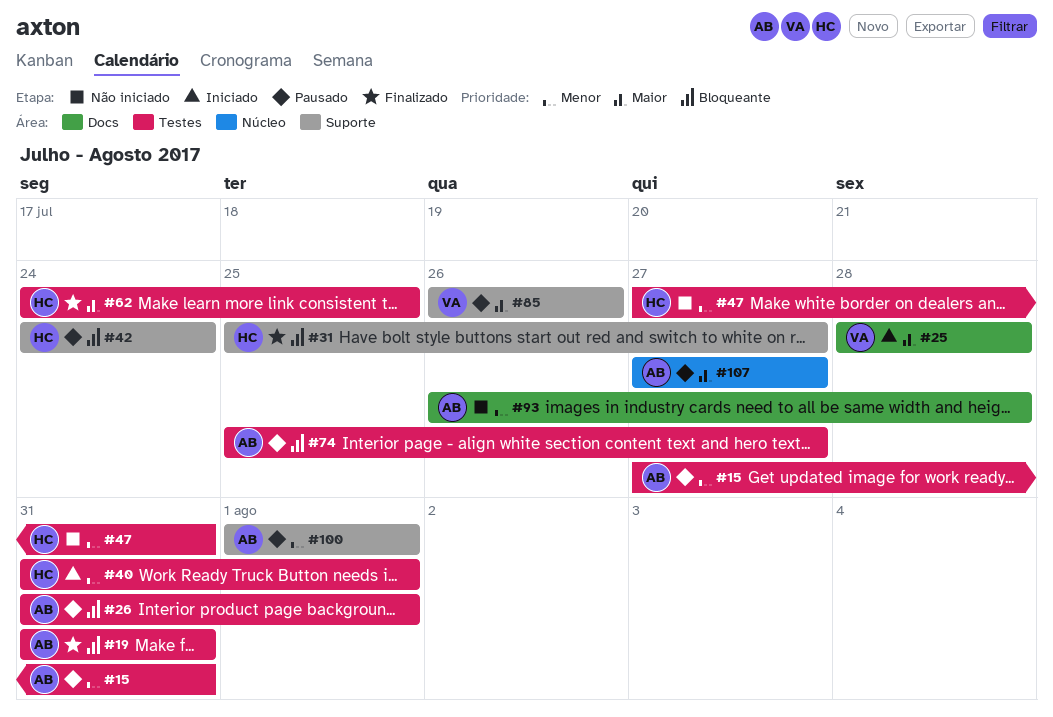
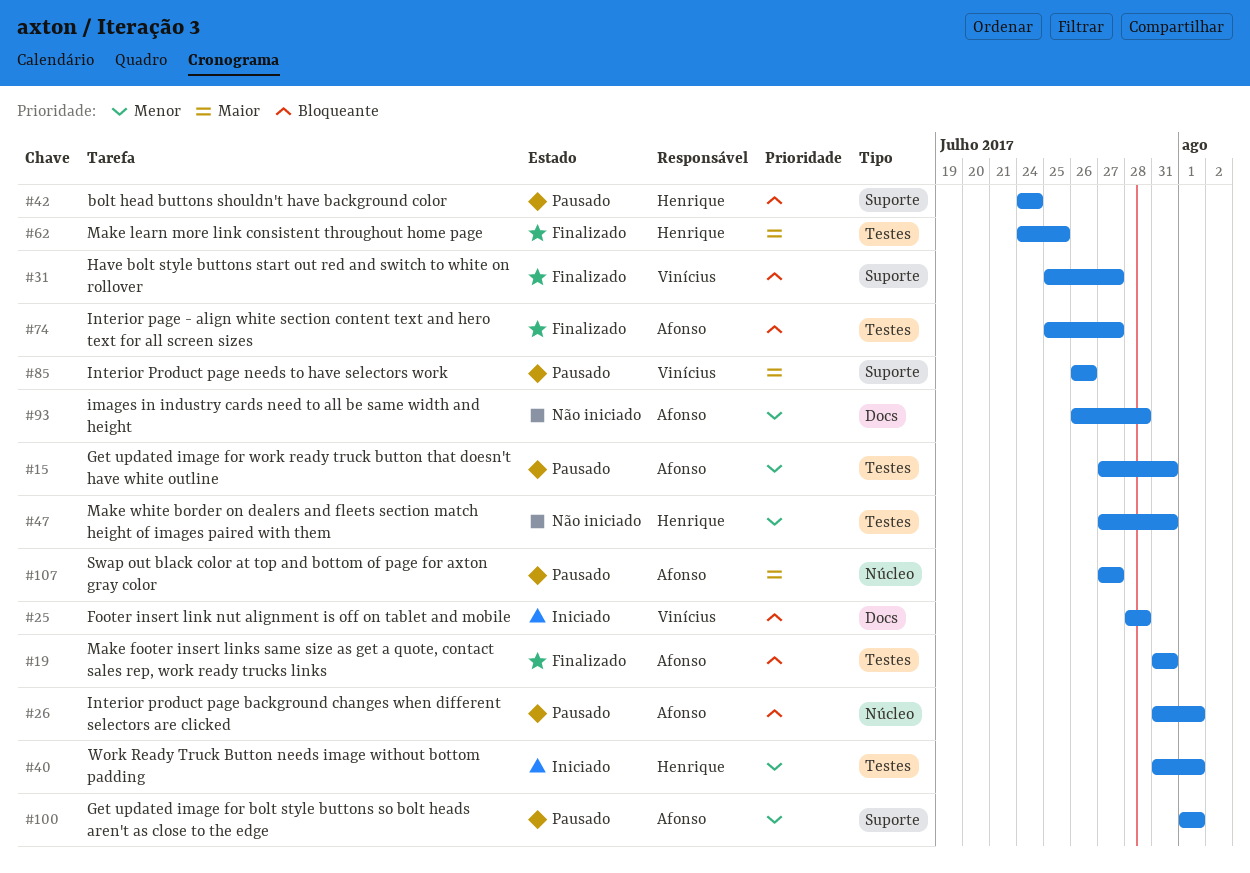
#25, priority: Maior -> Bloqueante
#26, label: Testes -> Núcleo
#31, owner: Henrique -> Vinícius
#74, status: Pausado -> Finalizado

